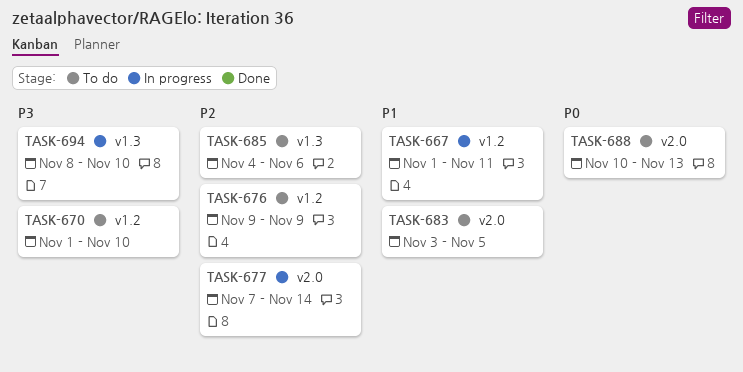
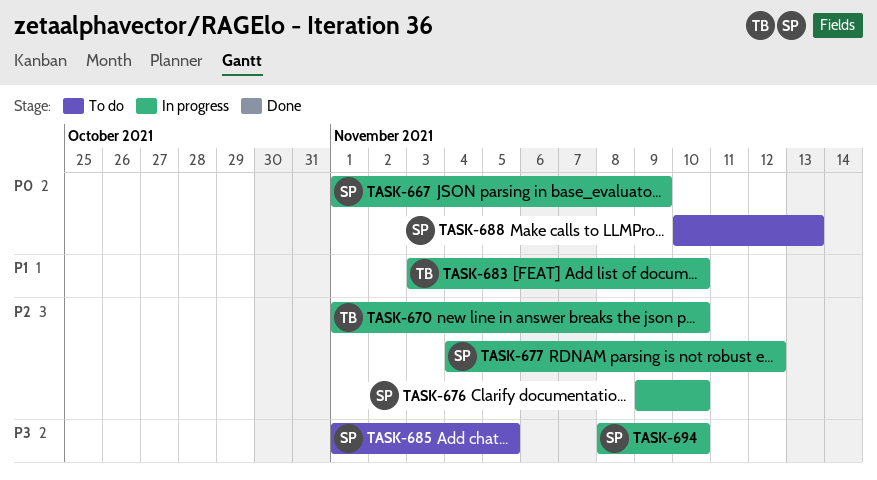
TASK-667, priority: P1 -> P0
TASK-667, due: Nov 11 -> Nov 9
TASK-670, status: To do -> In progress
TASK-670, priority: P3 -> P2
TASK-676, status: To do -> In progress
TASK-676, due: Nov 9 -> Nov 10
TASK-677, start: Nov 7 -> Nov 4
TASK-677, due: Nov 14 -> Nov 12
TASK-683, status: To do -> In progress
TASK-683, due: Nov 5 -> Nov 10
TASK-685, priority: P2 -> P3
TASK-685, start: Nov 4 -> Nov 1
TASK-685, due: Nov 6 -> Nov 5

